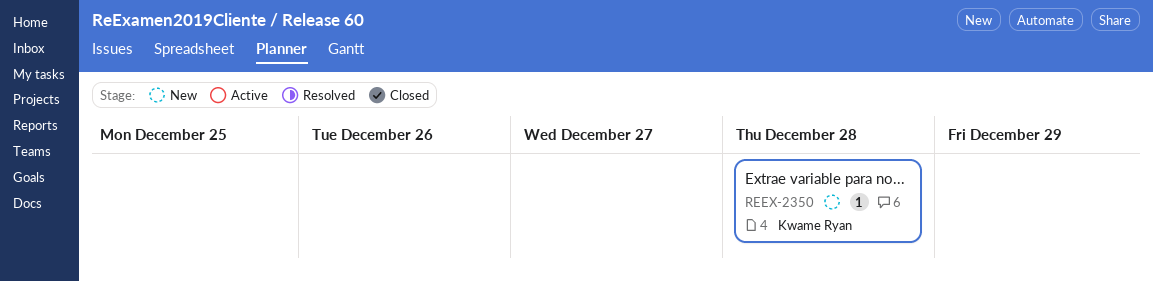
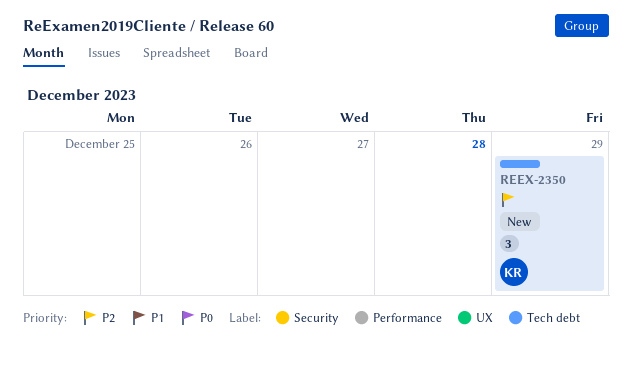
REEX-2350, estimate: 1 -> 3
REEX-2350, due: Dec 28 -> Dec 29

